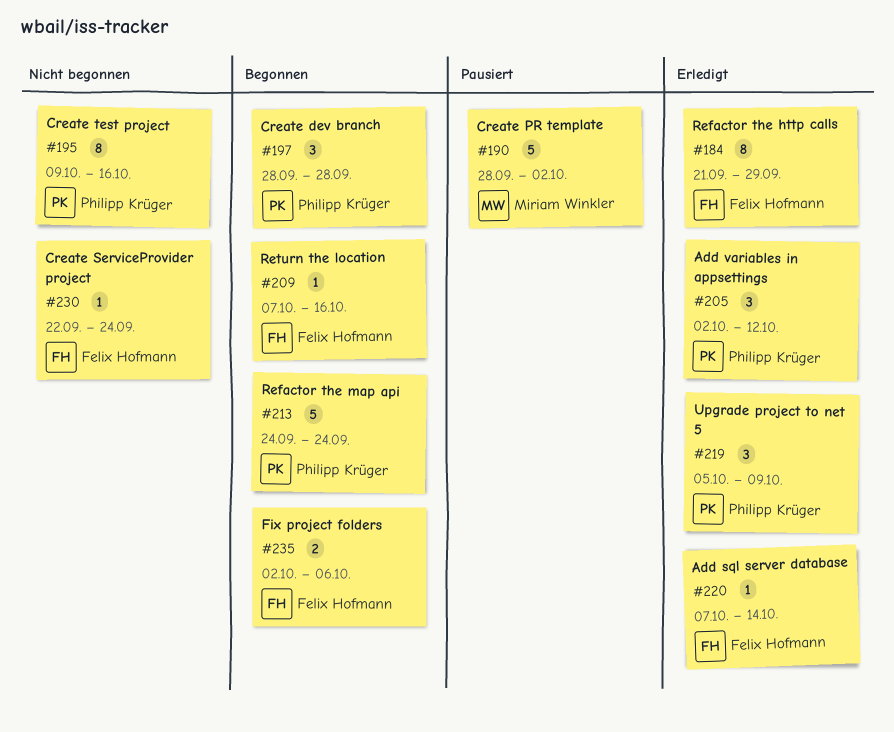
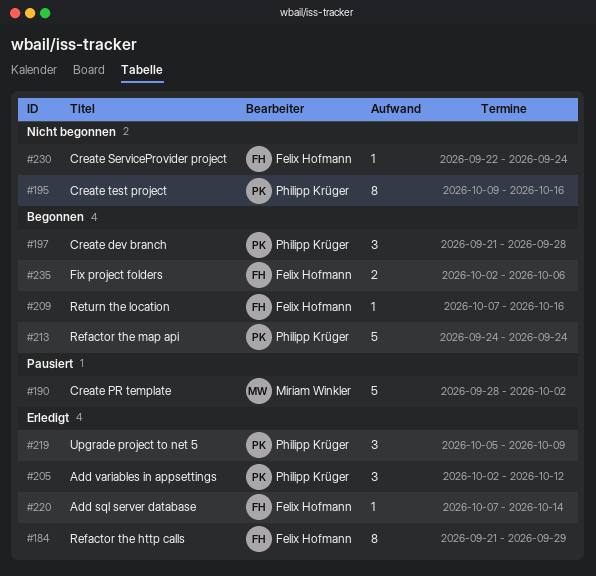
#197, start: Sep 28 -> Sep 21

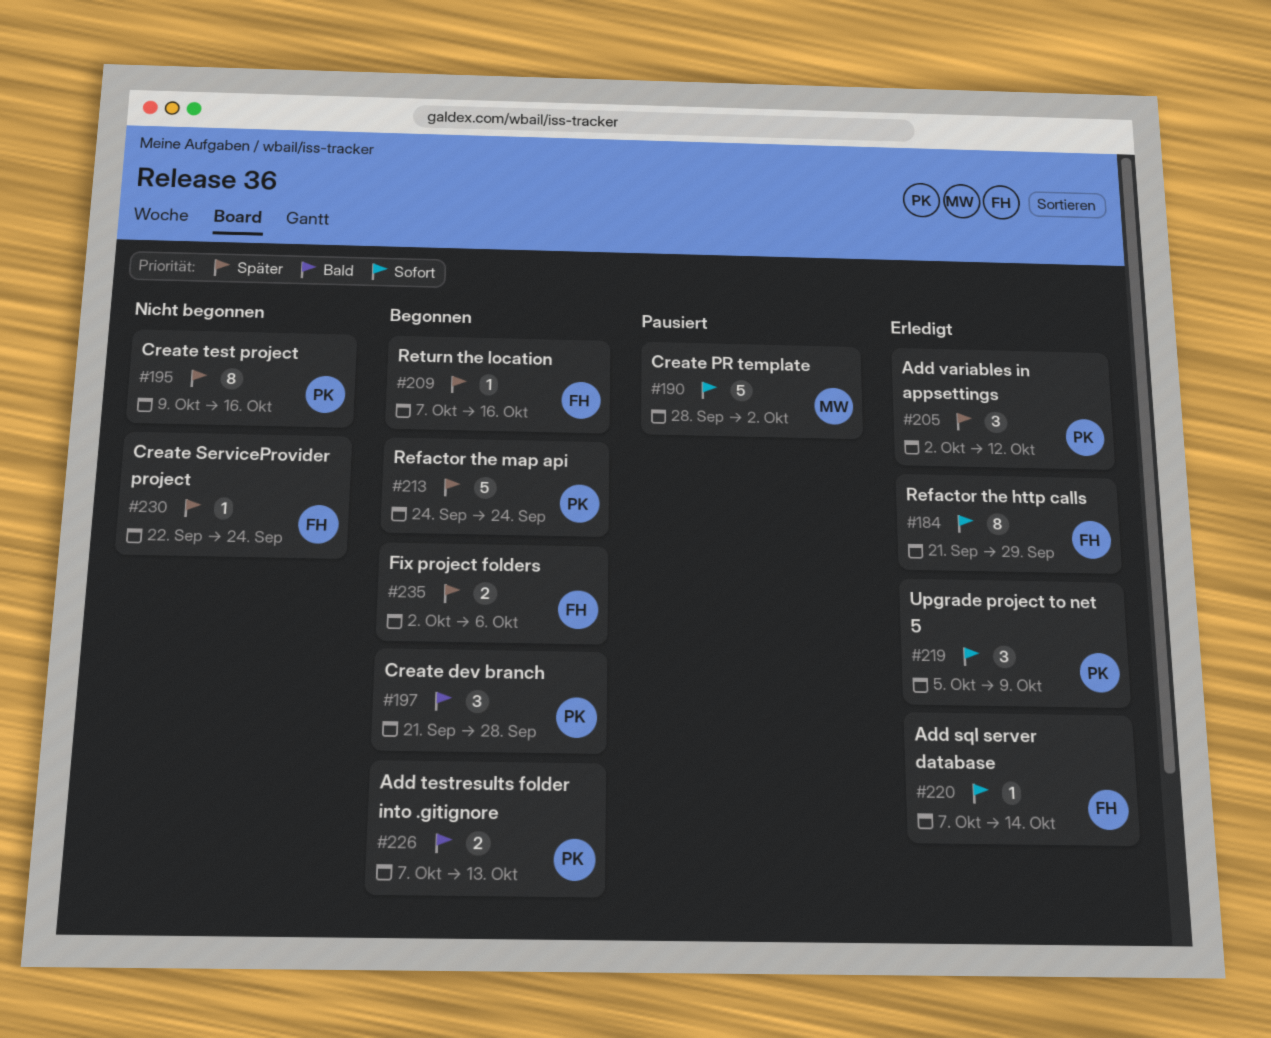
#226: none -> present

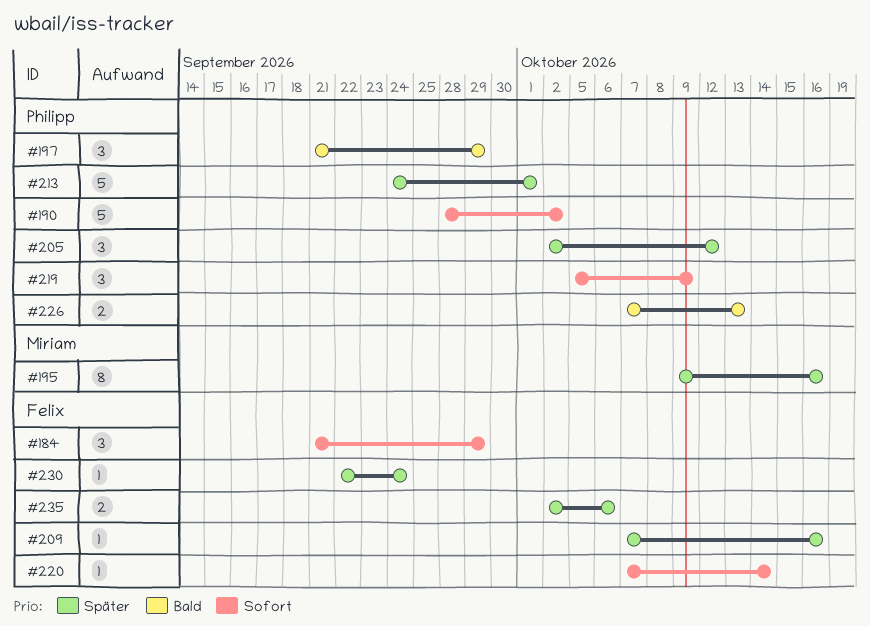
#184, estimate: 8 -> 3
#190, owner: Miriam -> Philipp
#195, owner: Philipp -> Miriam
#197, due: Sep 28 -> Sep 29
#213, due: Sep 24 -> Oct 1

